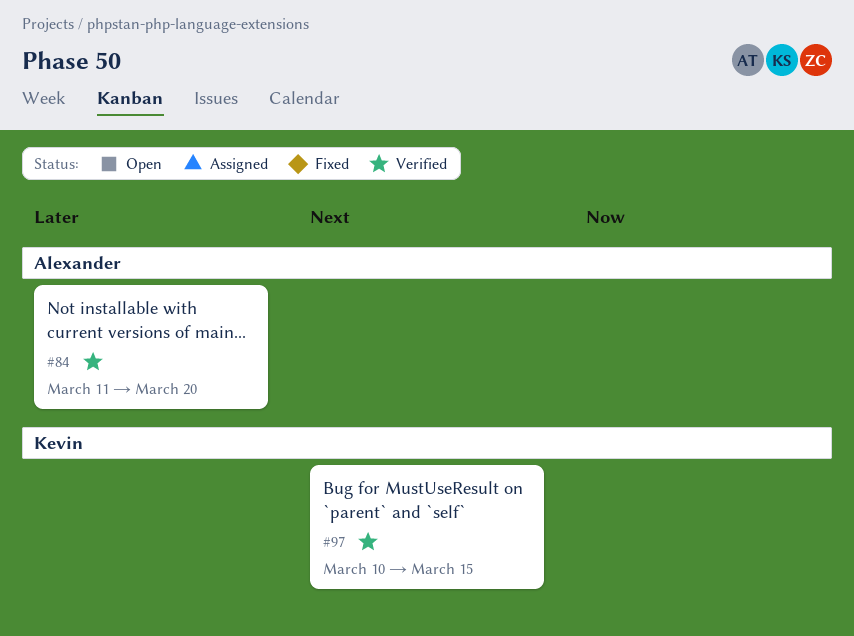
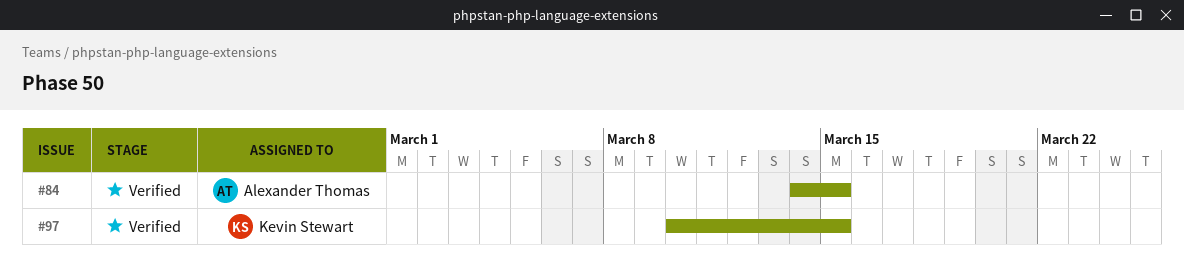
#84, start: Mar 11 -> Mar 14
#84, due: Mar 20 -> Mar 15

